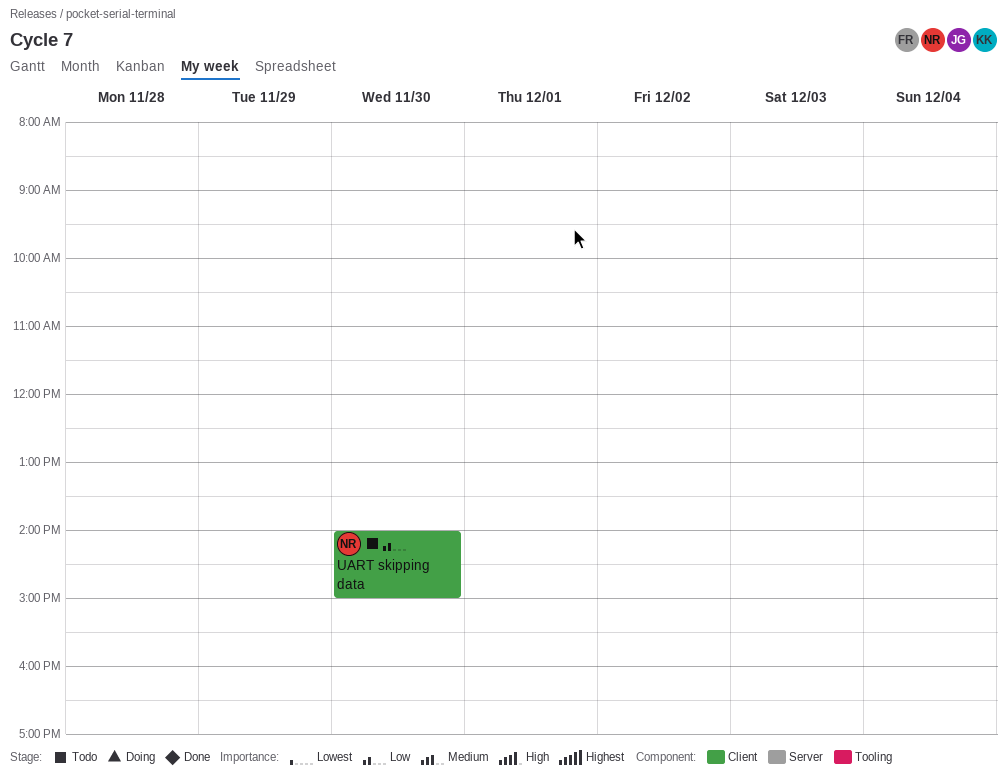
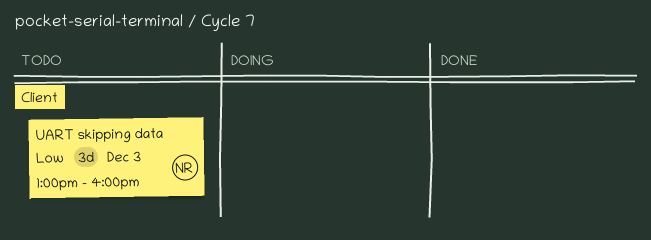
UART skipping data, day: Nov 30 -> Dec 3
UART skipping data, begins: 14:00 -> 13:00
UART skipping data, ends: 15:00 -> 16:00

